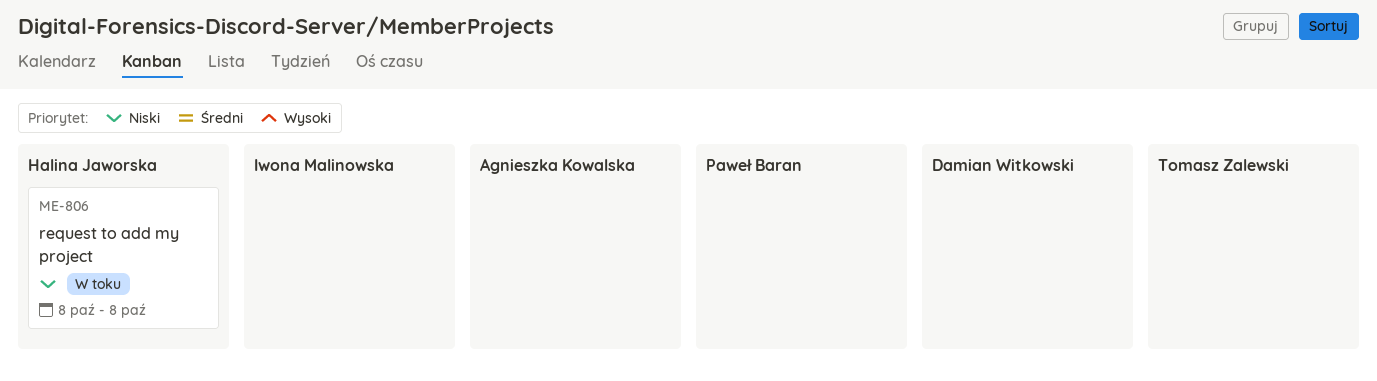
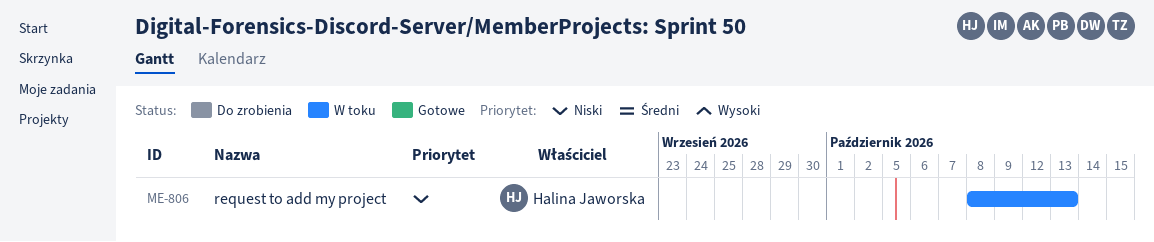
ME-806, due: Oct 8 -> Oct 13

